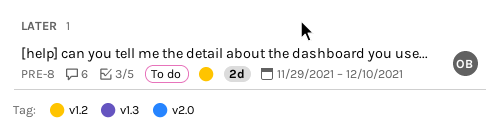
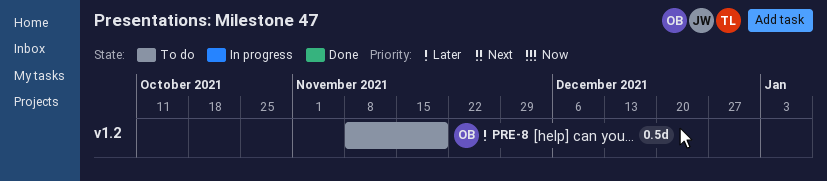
PRE-8, estimate: 2d -> 0.5d
PRE-8, start: Nov 29 -> Nov 8
PRE-8, due: Dec 10 -> Nov 19

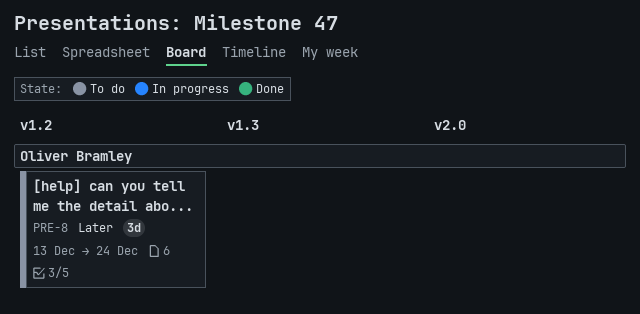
PRE-8, estimate: 0.5d -> 3d
PRE-8, start: Nov 8 -> Dec 13
PRE-8, due: Nov 19 -> Dec 24

